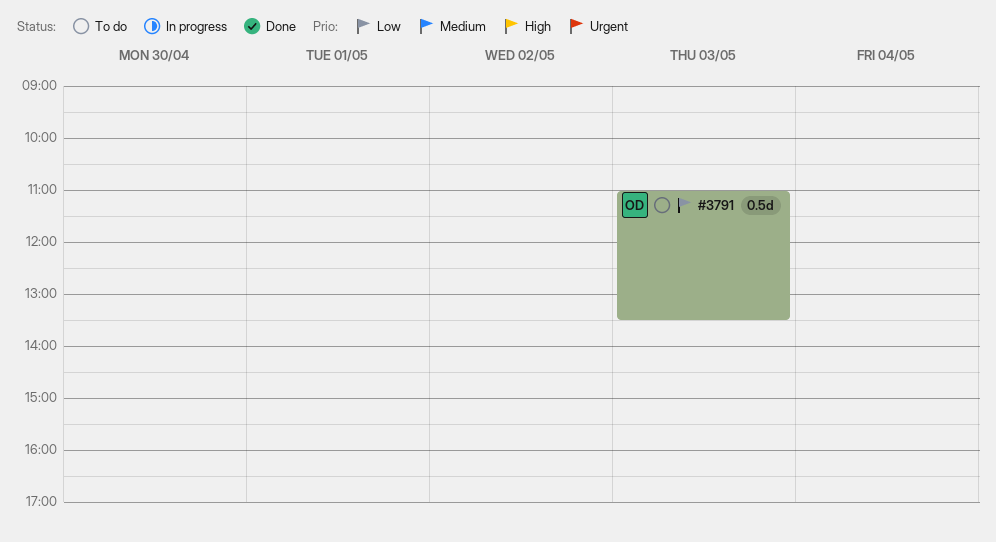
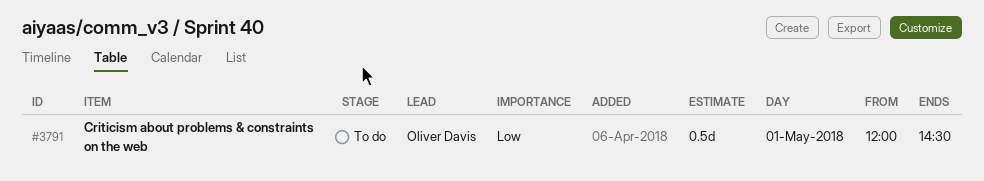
#3791, day: May 3 -> May 1
#3791, begins: 11:00 -> 12:00
#3791, ends: 13:30 -> 14:30

